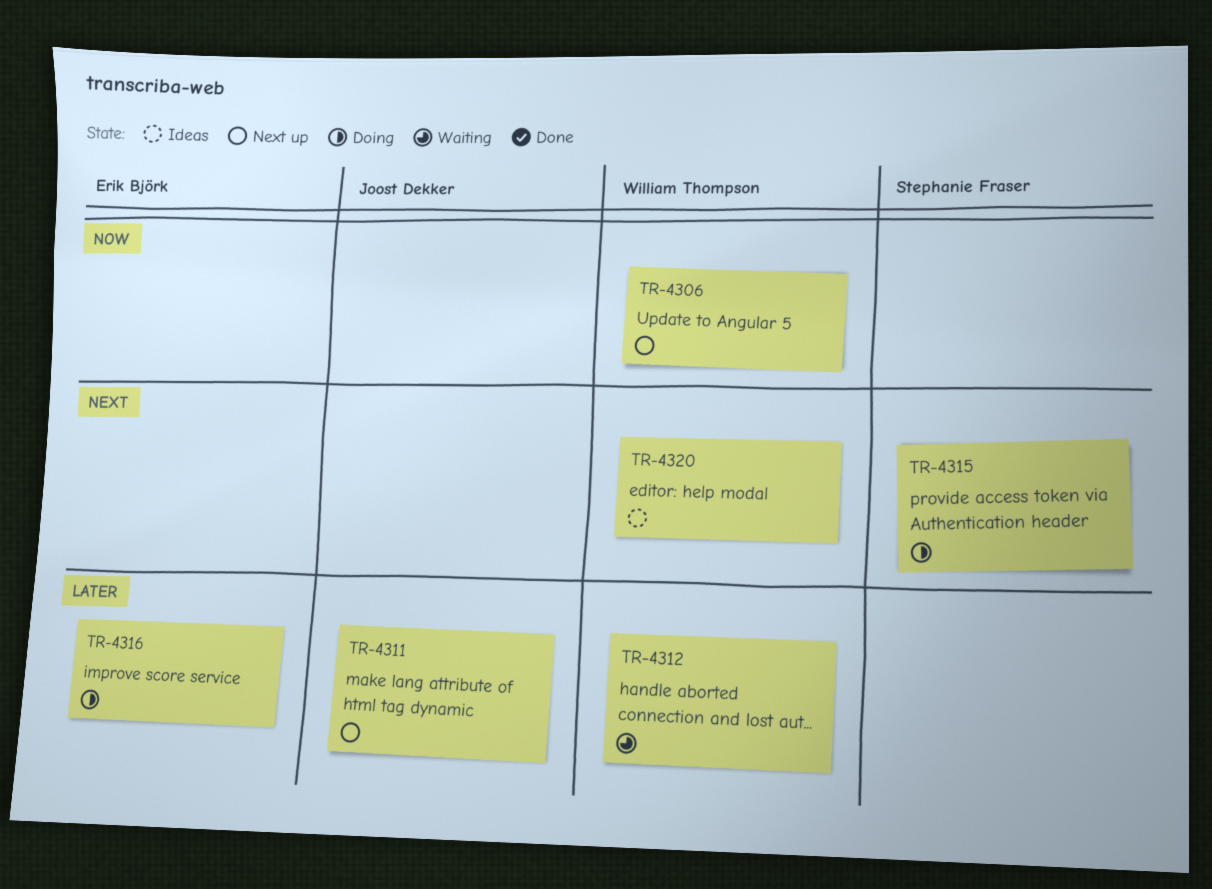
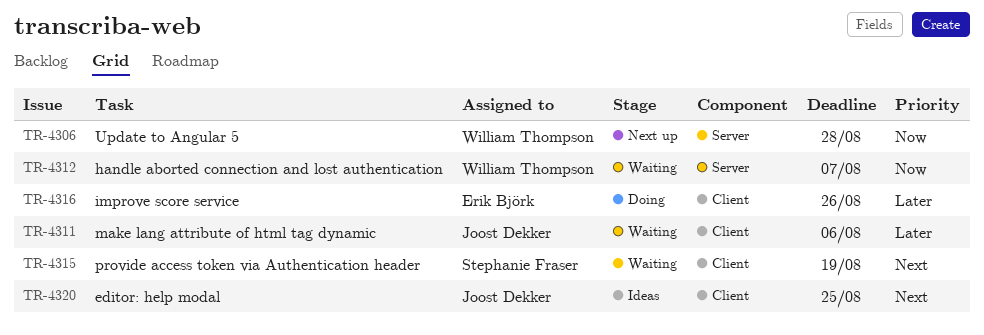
TR-4311, status: Next up -> Waiting
TR-4312, priority: Later -> Now
TR-4315, status: Doing -> Waiting
TR-4320, owner: William Thompson -> Joost Dekker

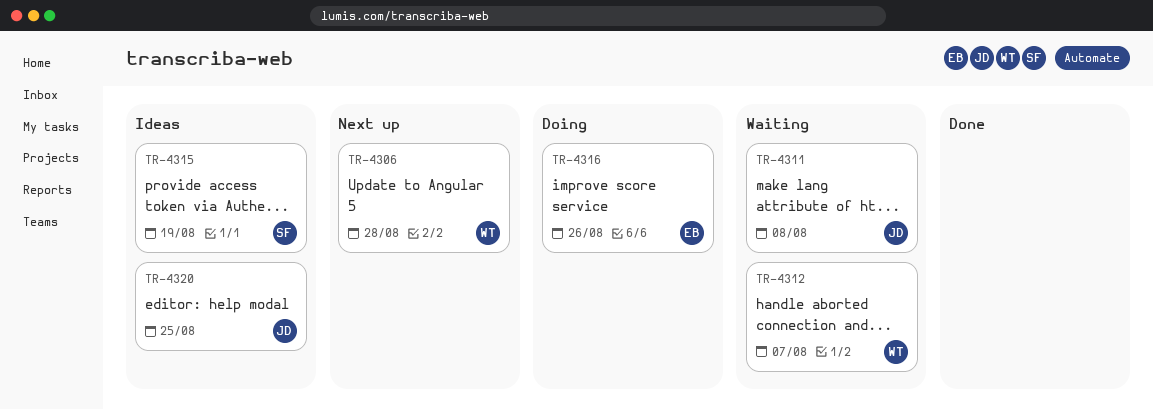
TR-4311, due: Aug 6 -> Aug 8
TR-4315, status: Waiting -> Ideas

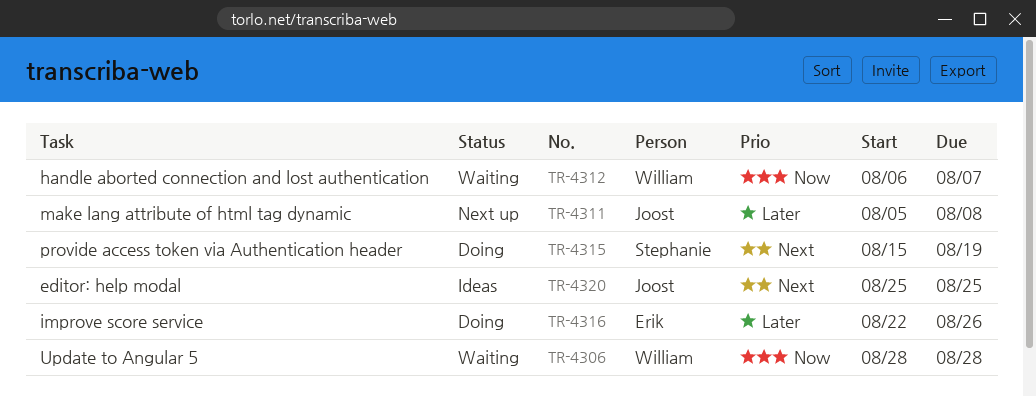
TR-4306, status: Next up -> Waiting
TR-4311, status: Waiting -> Next up
TR-4315, status: Ideas -> Doing

